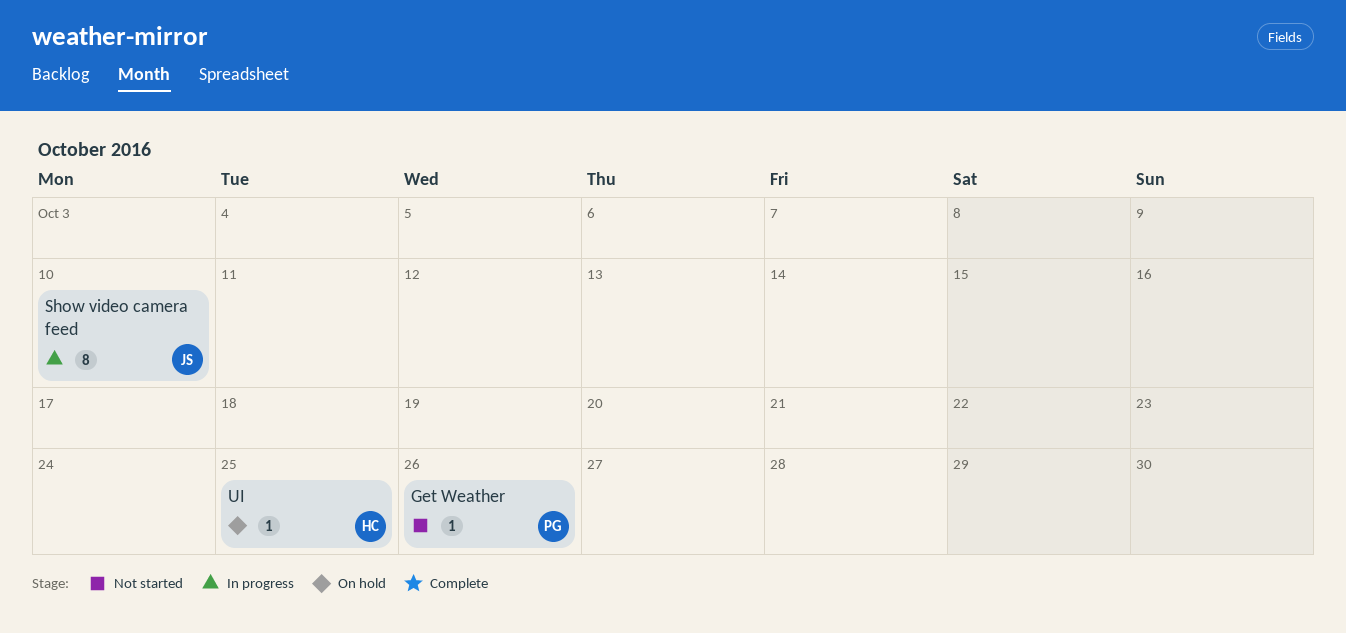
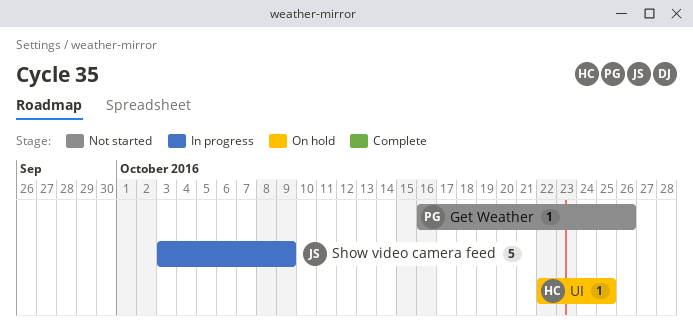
Show video camera feed, estimate: 8 -> 5
Show video camera feed, due: Oct 10 -> Oct 9

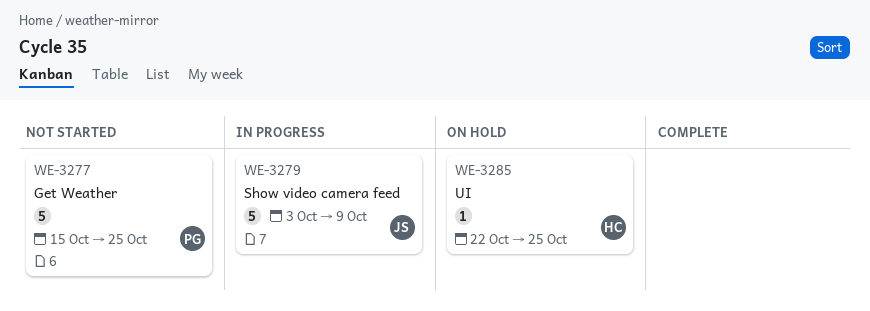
Get Weather, estimate: 1 -> 5
Get Weather, start: Oct 16 -> Oct 15
Get Weather, due: Oct 26 -> Oct 25

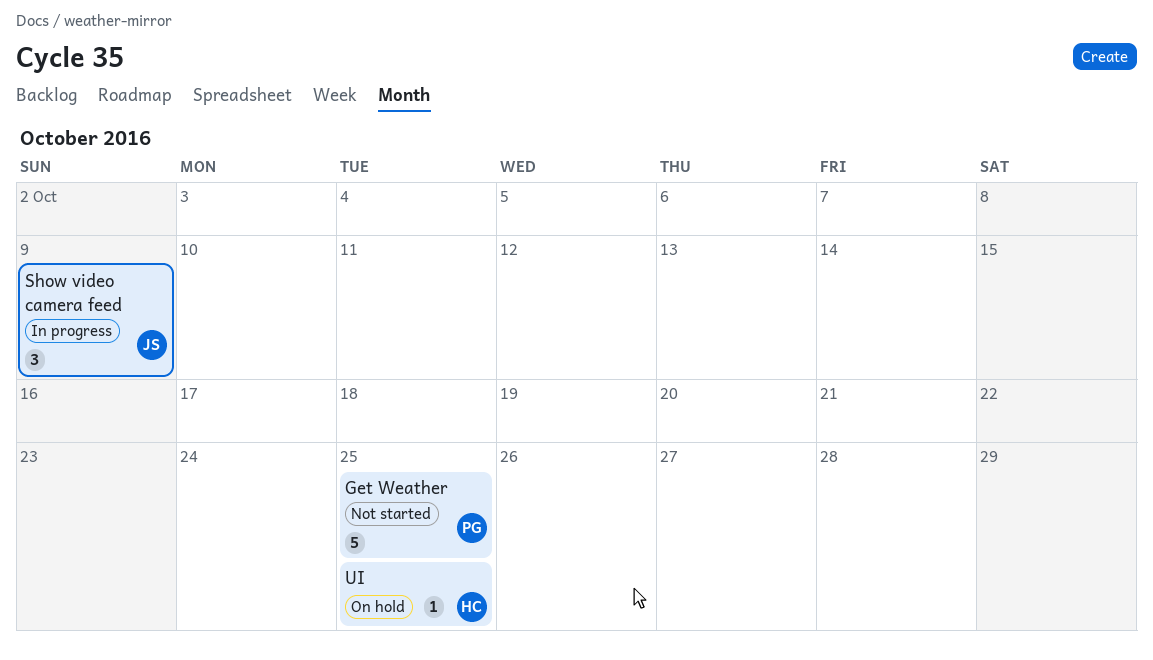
Show video camera feed, estimate: 5 -> 3

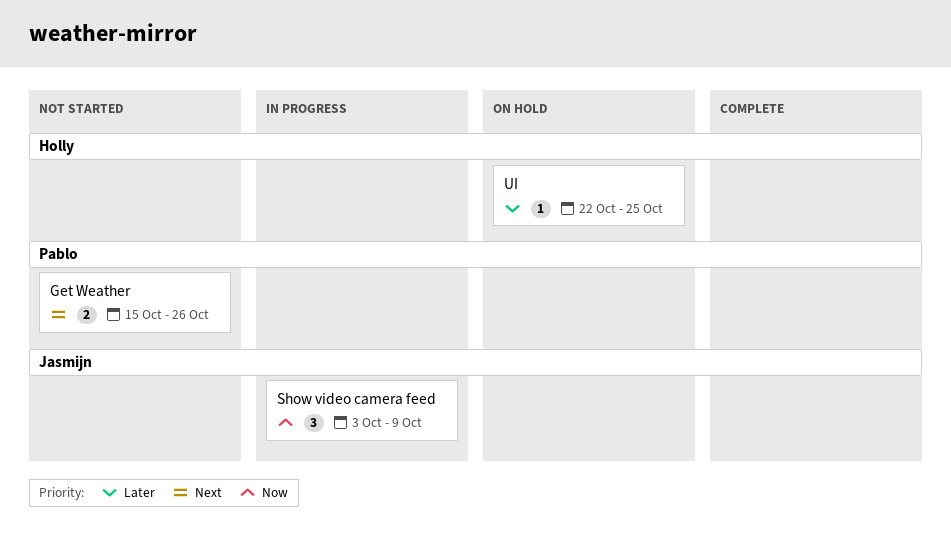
Get Weather, estimate: 5 -> 2
Get Weather, due: Oct 25 -> Oct 26

